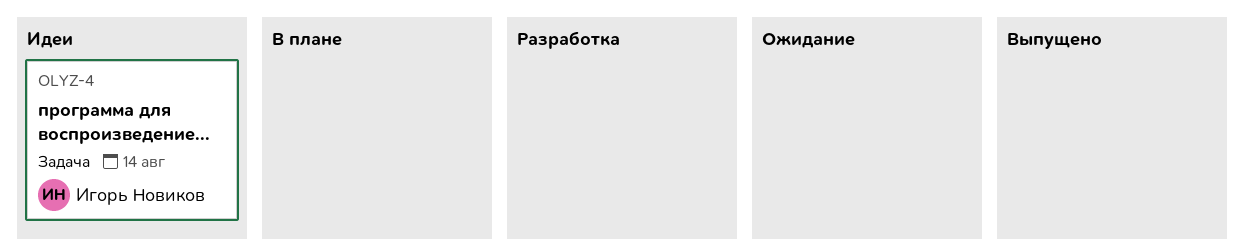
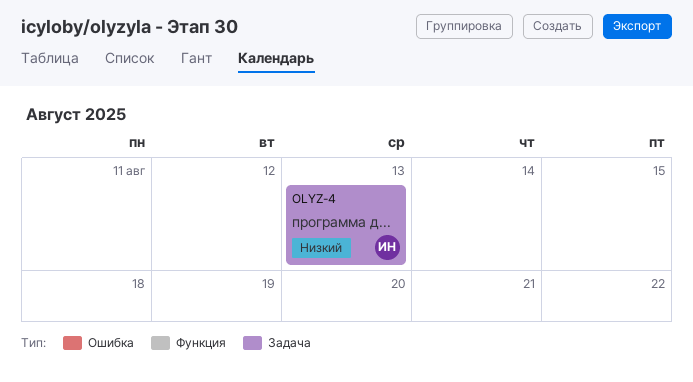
OLYZ-4, due: Aug 14 -> Aug 13

